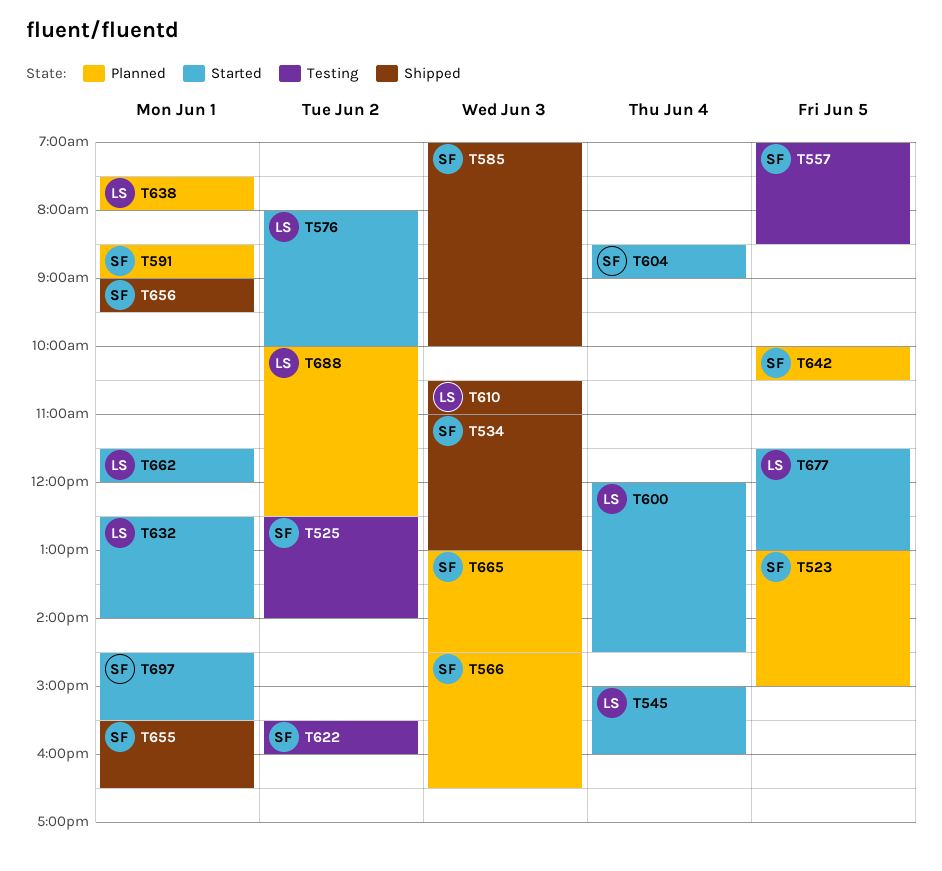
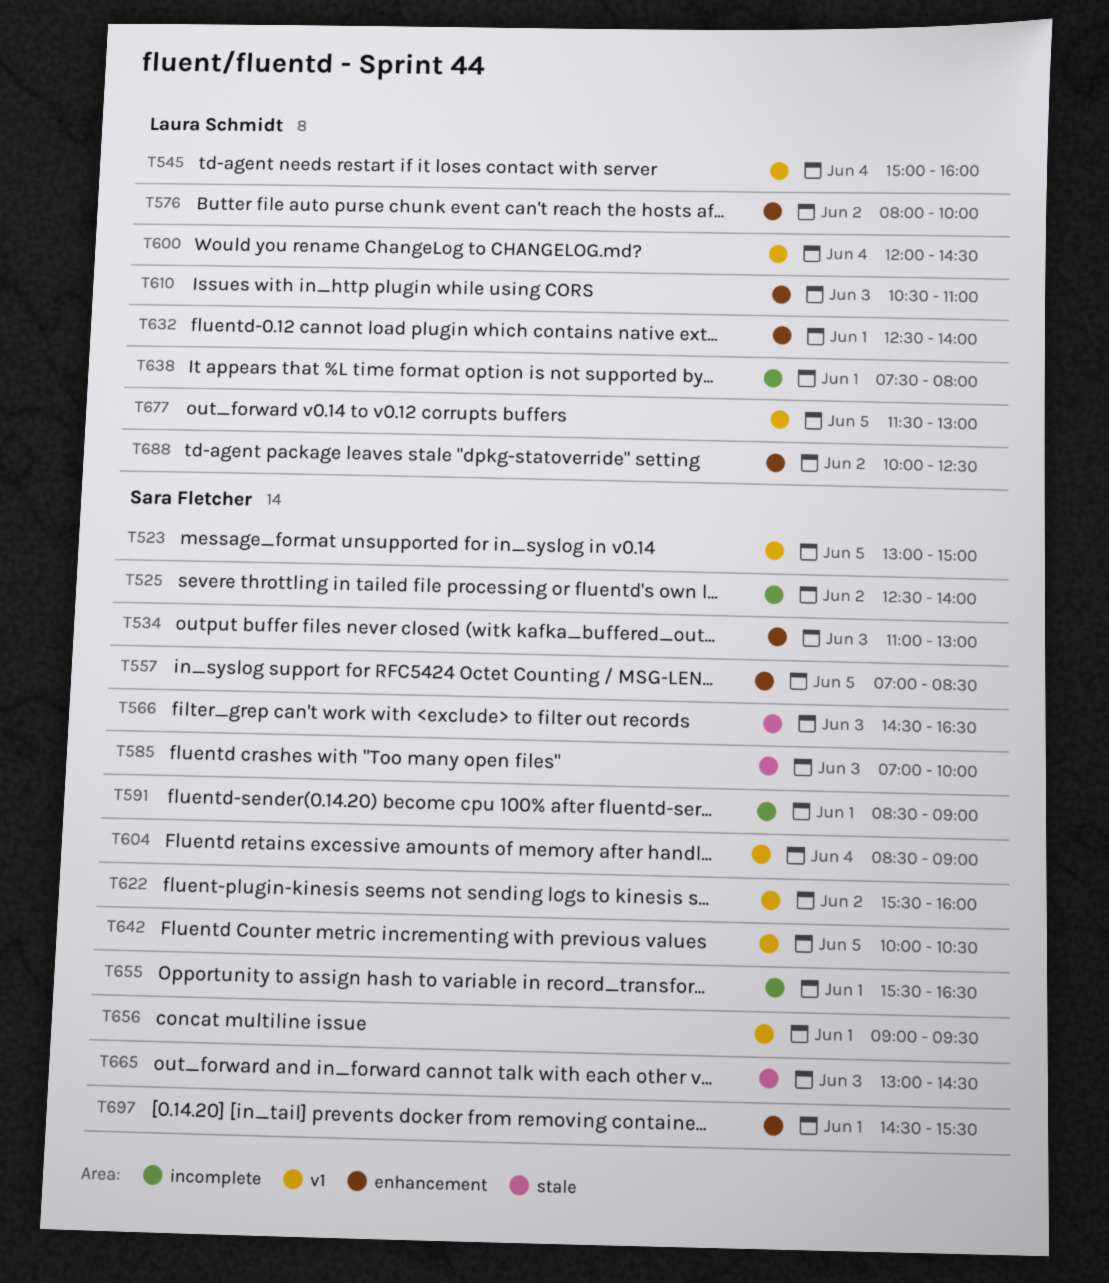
T662: present -> none

